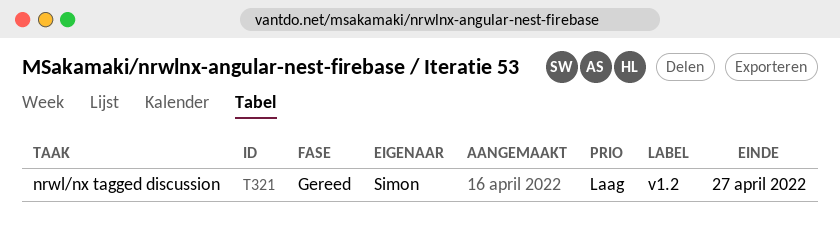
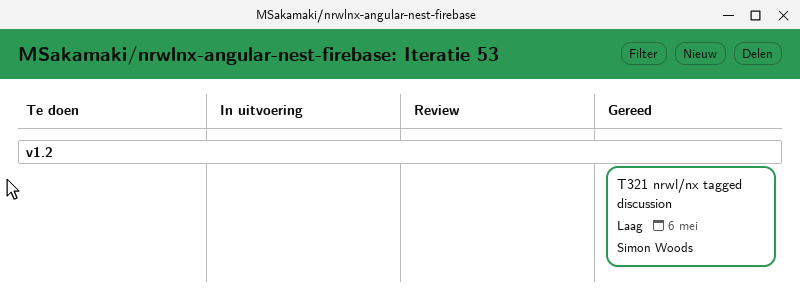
T321, due: Apr 27 -> May 6

